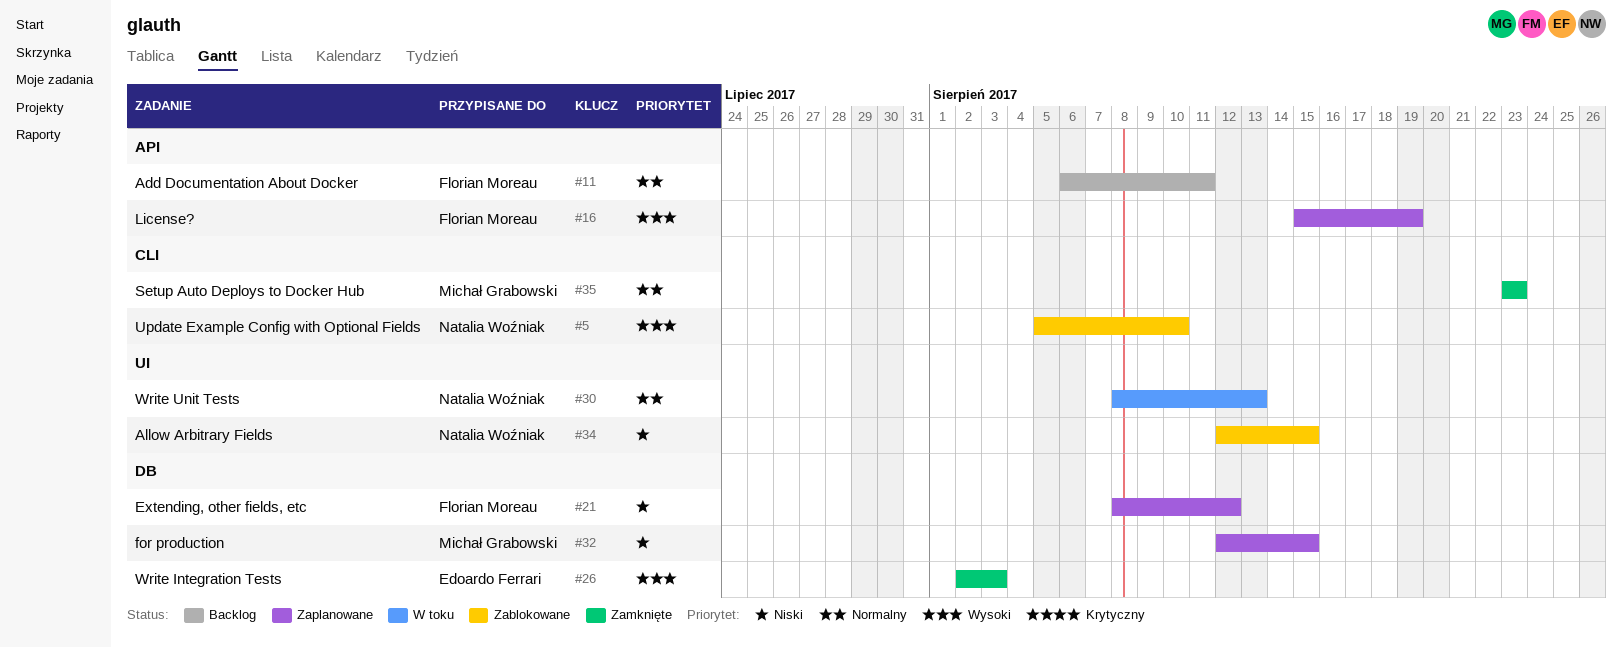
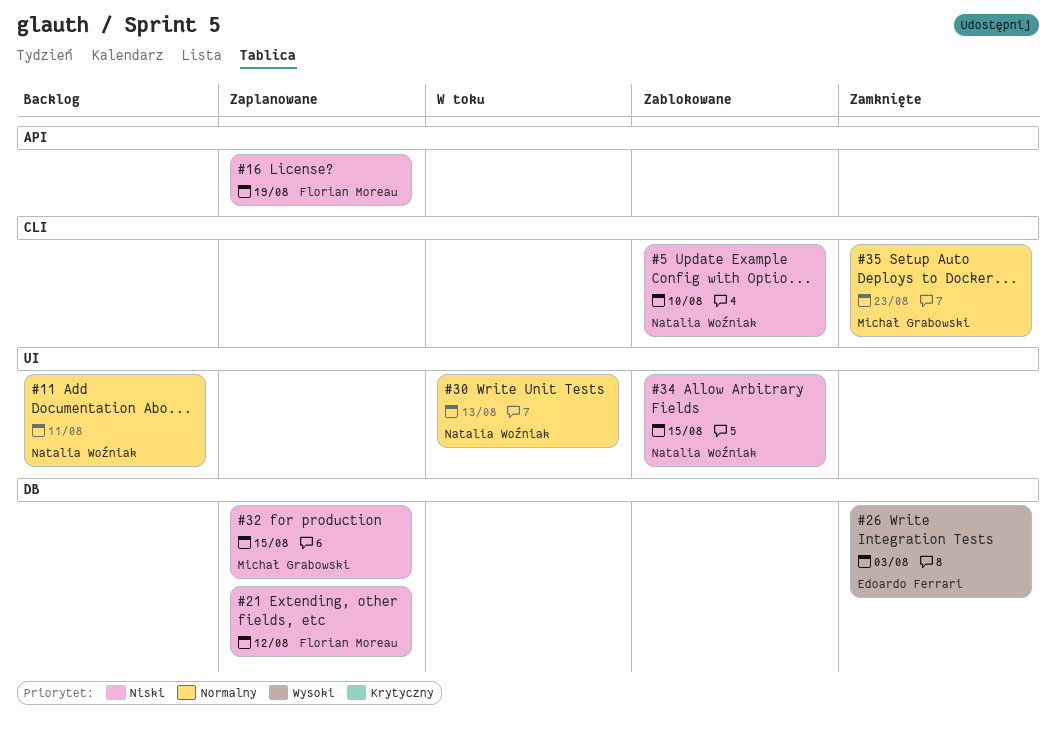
#5, priority: Wysoki -> Niski
#11, owner: Florian Moreau -> Natalia Woźniak
#11, label: API -> UI
#16, priority: Wysoki -> Niski

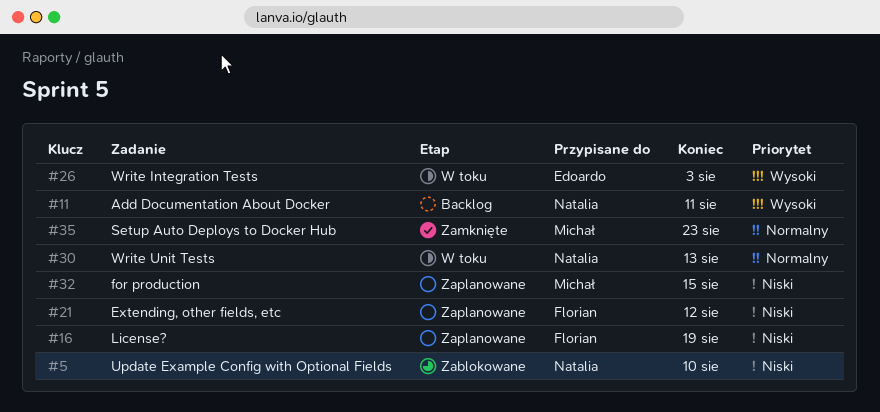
#11, priority: Normalny -> Wysoki
#26, status: Zamknięte -> W toku
#34: present -> none

